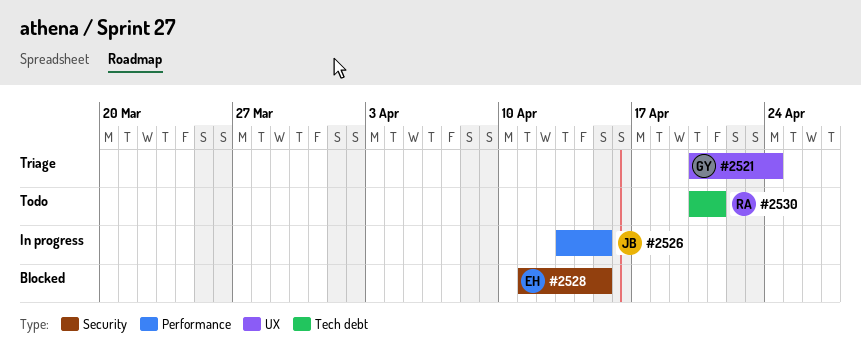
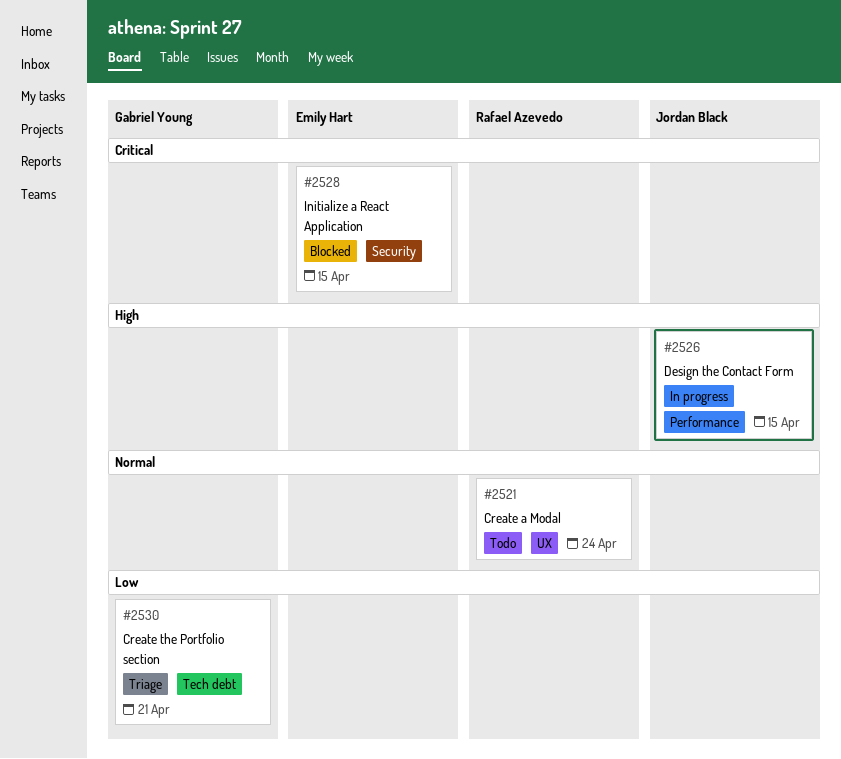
#2521, status: Triage -> Todo
#2521, owner: Gabriel Young -> Rafael Azevedo
#2530, status: Todo -> Triage
#2530, owner: Rafael Azevedo -> Gabriel Young

